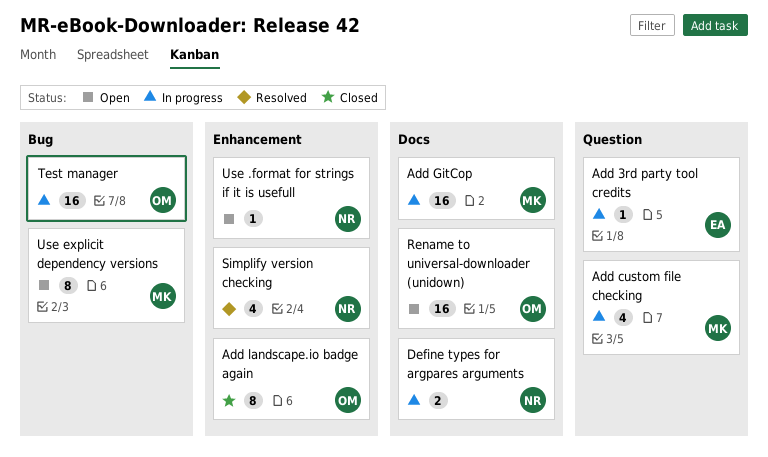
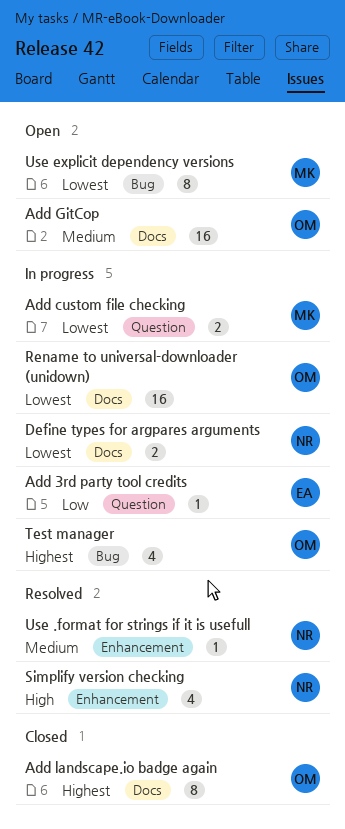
Add custom file checking, estimate: 4 -> 2
Add GitCop, status: In progress -> Open
Add GitCop, owner: MK -> OM
Add landscape.io badge again, label: Enhancement -> Docs
Rename to universal-downloader (unidown), status: Open -> In progress
Test manager, estimate: 16 -> 4
Use .format for strings if it is usefull, status: Open -> Resolved

